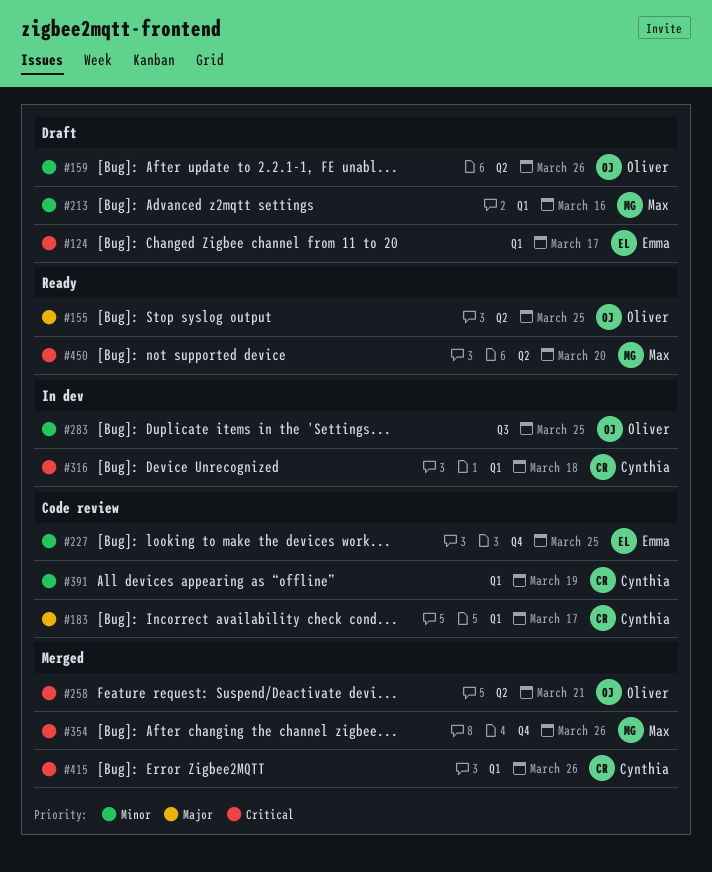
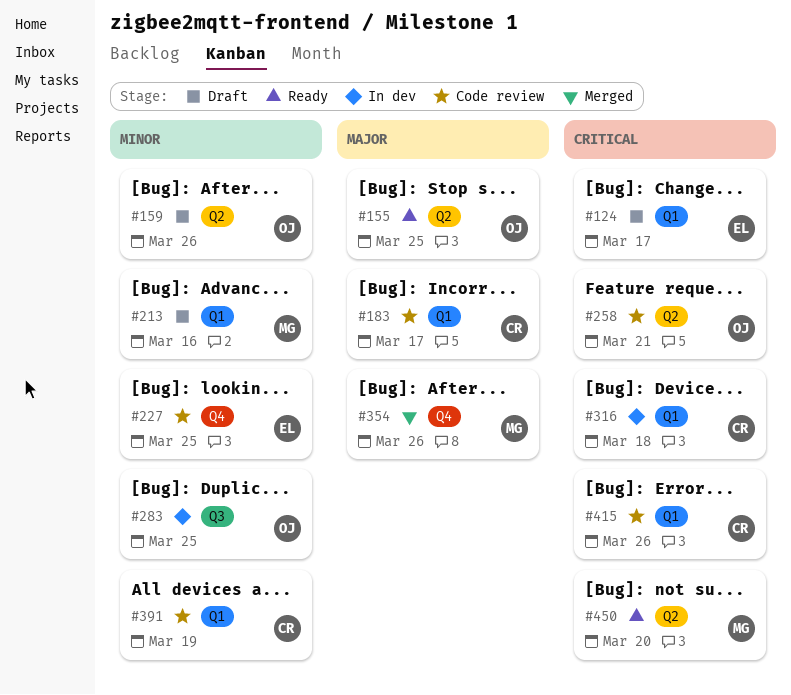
#258, status: Merged -> Code review
#354, priority: Critical -> Major
#415, status: Merged -> Code review

